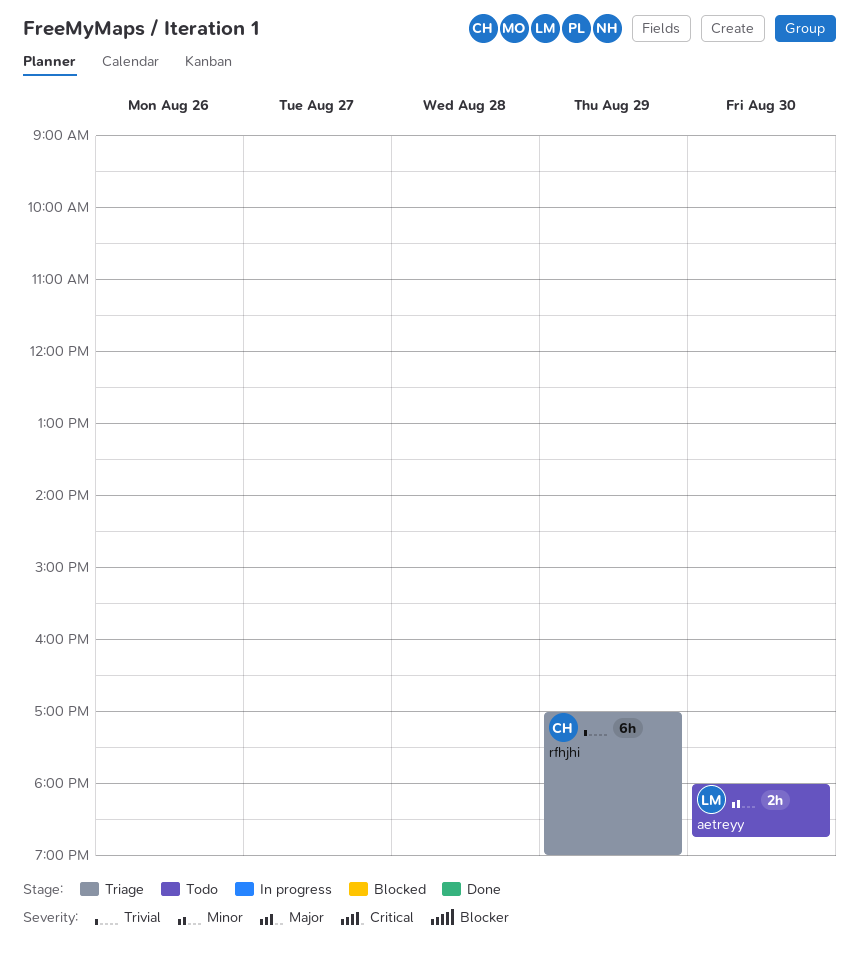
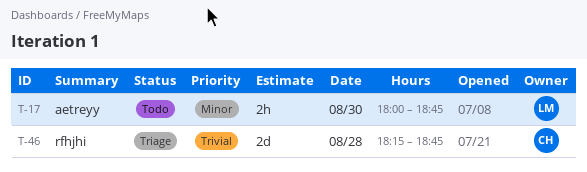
rfhjhi, estimate: 6h -> 2d
rfhjhi, day: Aug 29 -> Aug 28
rfhjhi, begins: 17:00 -> 18:15
rfhjhi, ends: 19:00 -> 18:45

